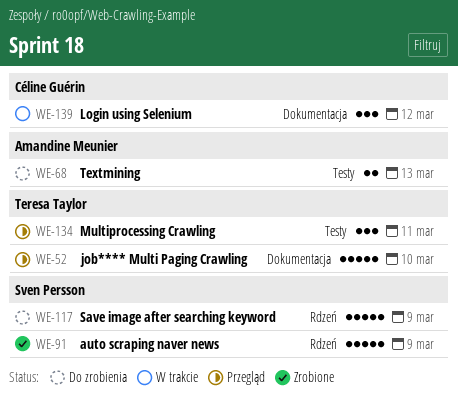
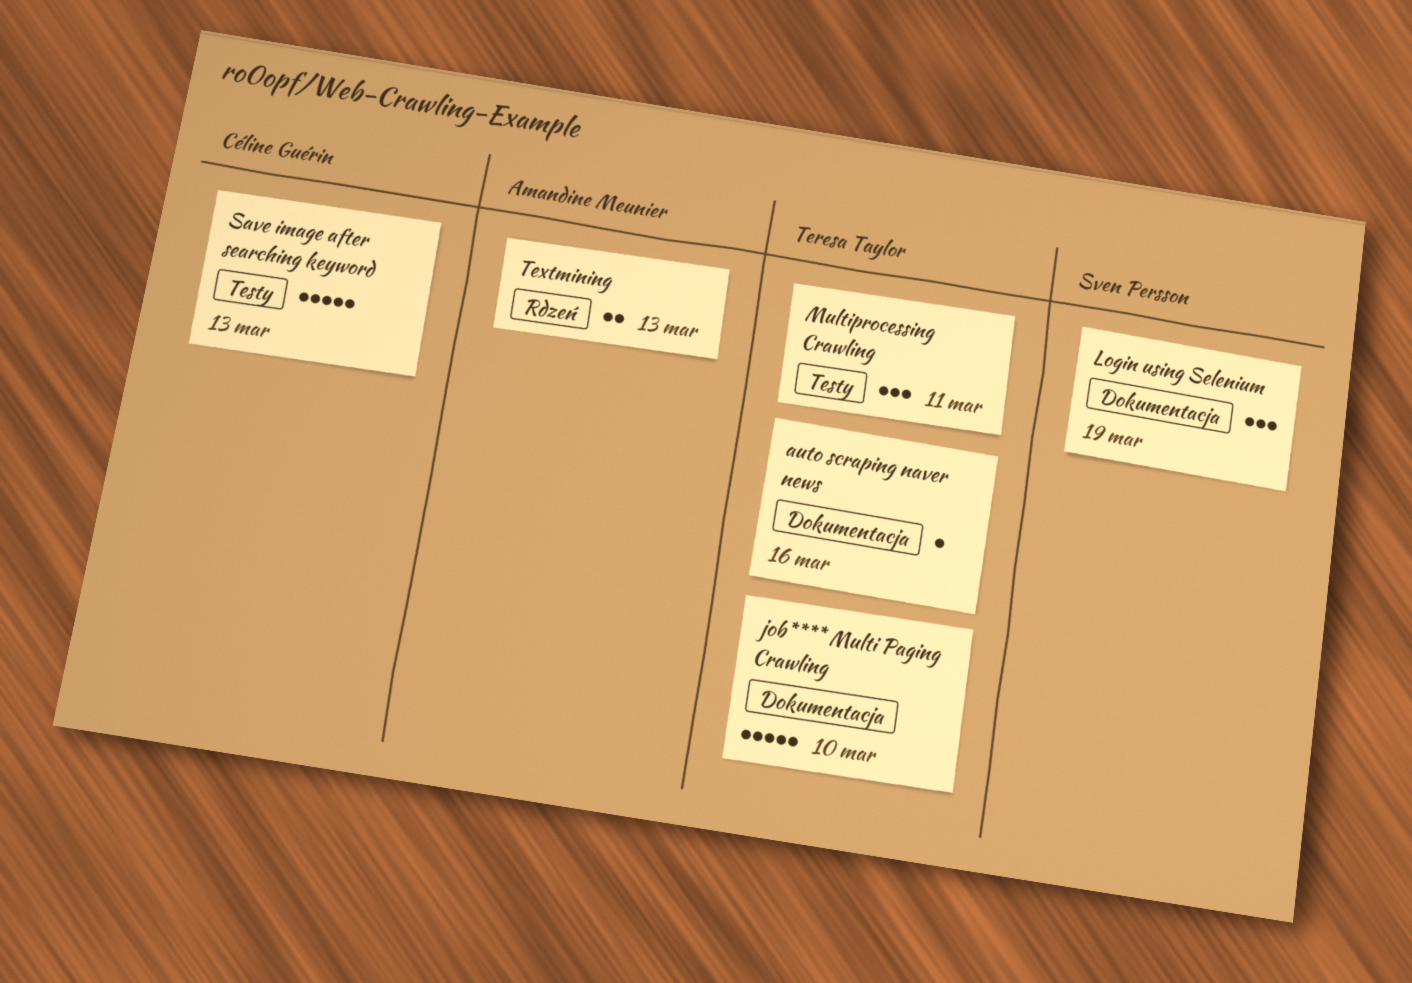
auto scraping naver news, owner: Sven Persson -> Teresa Taylor
auto scraping naver news, label: Rdzeń -> Dokumentacja
auto scraping naver news, estimate: 5 -> 1
auto scraping naver news, due: Mar 9 -> Mar 16
Login using Selenium, owner: Céline Guérin -> Sven Persson
Login using Selenium, due: Mar 12 -> Mar 19
Save image after searching keyword, owner: Sven Persson -> Céline Guérin
Save image after searching keyword, label: Rdzeń -> Testy
Save image after searching keyword, due: Mar 9 -> Mar 13
Textmining, label: Testy -> Rdzeń

